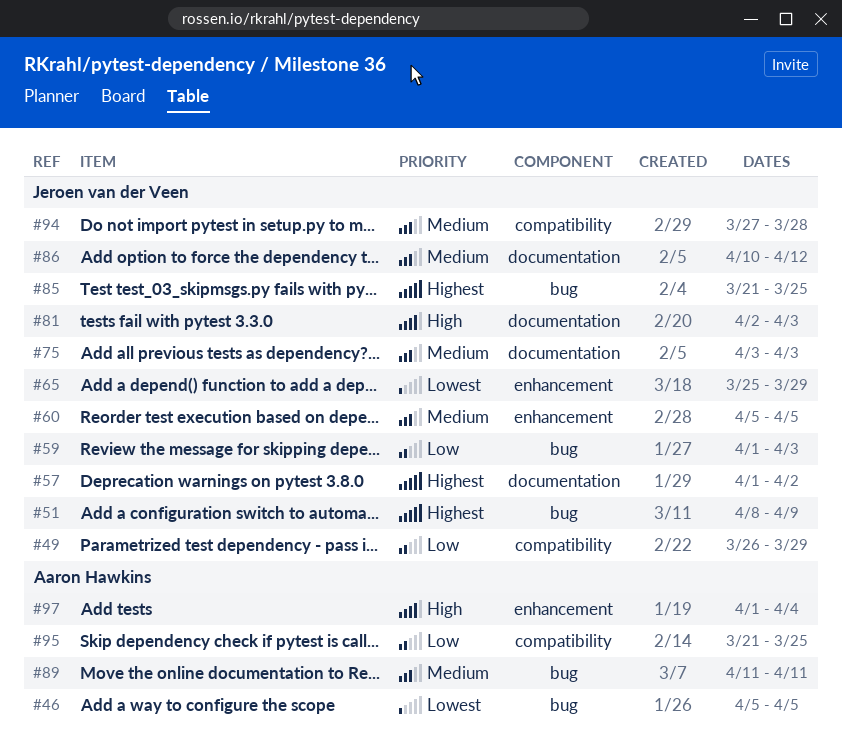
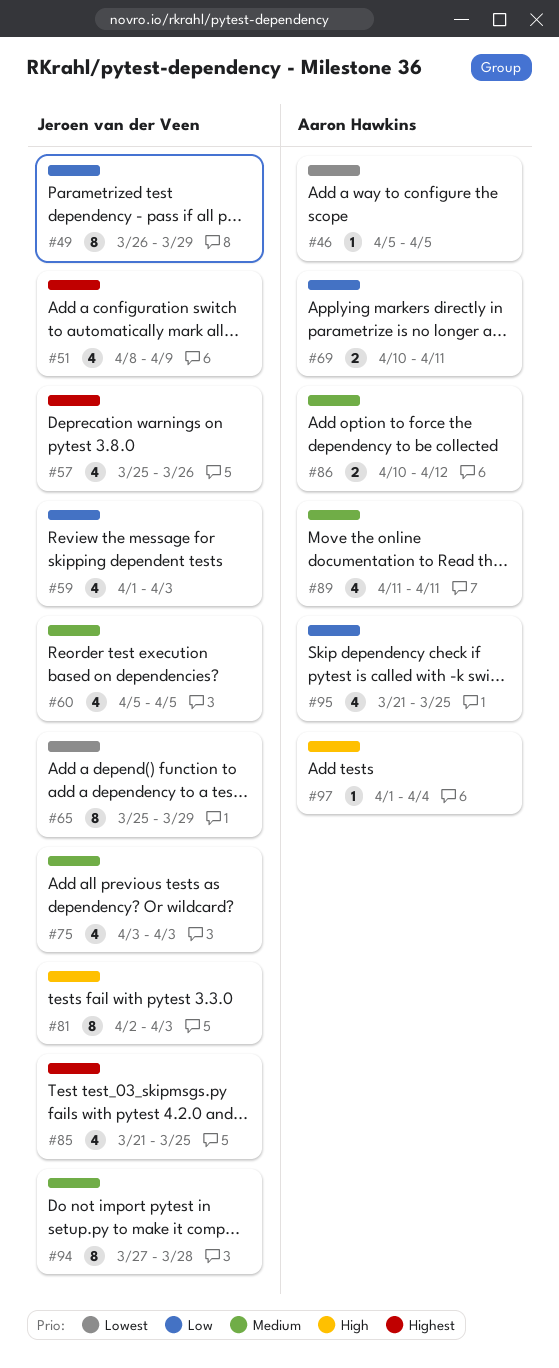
#57, start: Apr 1 -> Mar 25
#57, due: Apr 2 -> Mar 26
#69: none -> present
#86, owner: Jeroen van der Veen -> Aaron Hawkins

